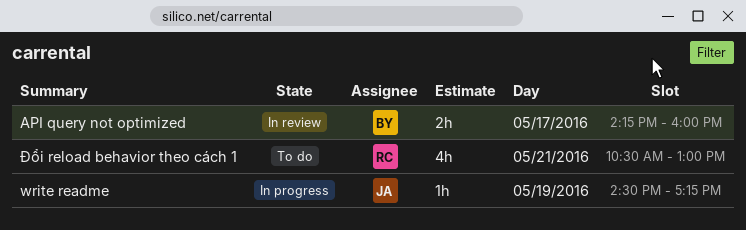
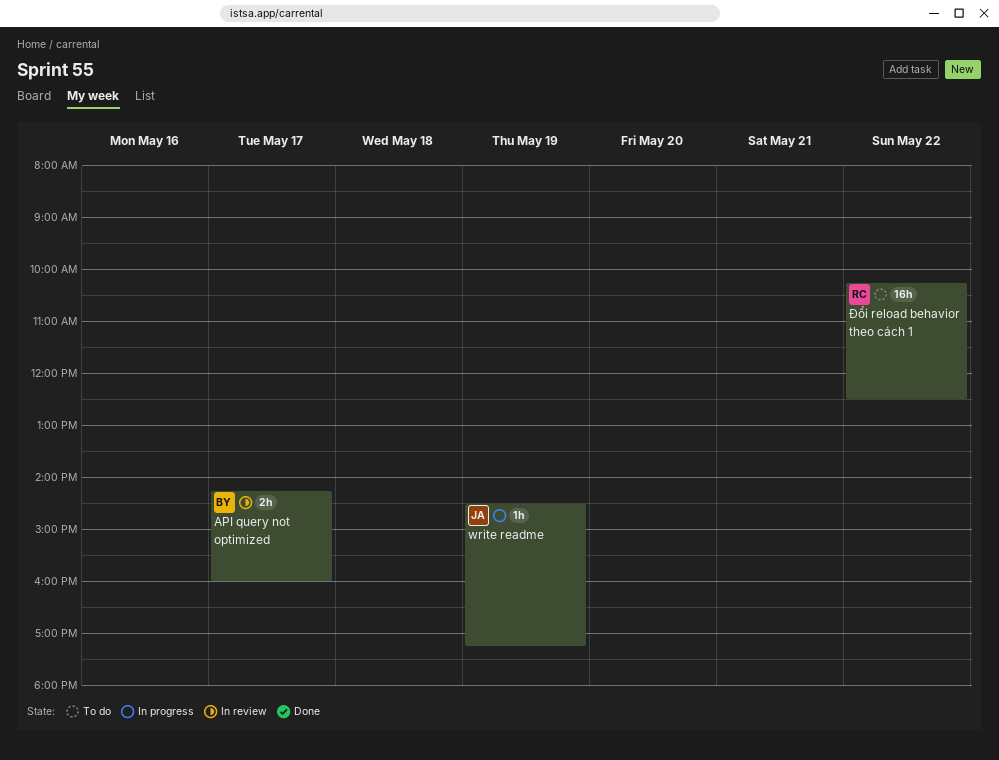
Đổi reload behavior theo cách 1, estimate: 4h -> 16h
Đổi reload behavior theo cách 1, day: May 21 -> May 22
Đổi reload behavior theo cách 1, begins: 10:30 -> 10:15
Đổi reload behavior theo cách 1, ends: 13:00 -> 12:30

